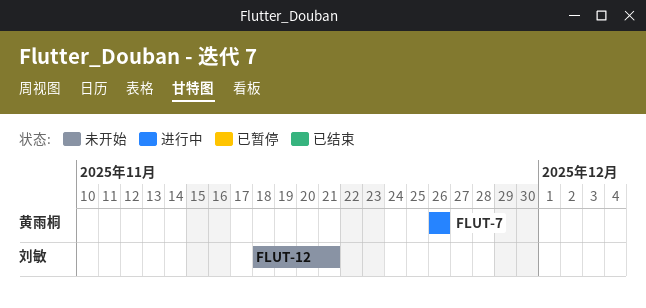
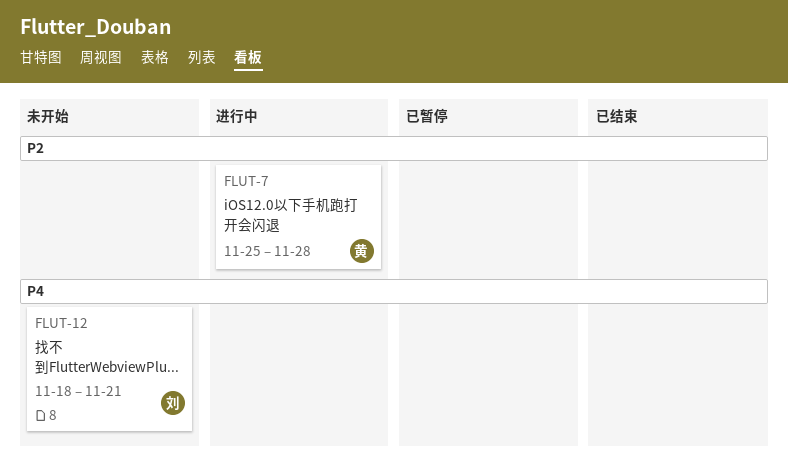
FLUT-7, start: Nov 26 -> Nov 25
FLUT-7, due: Nov 26 -> Nov 28

